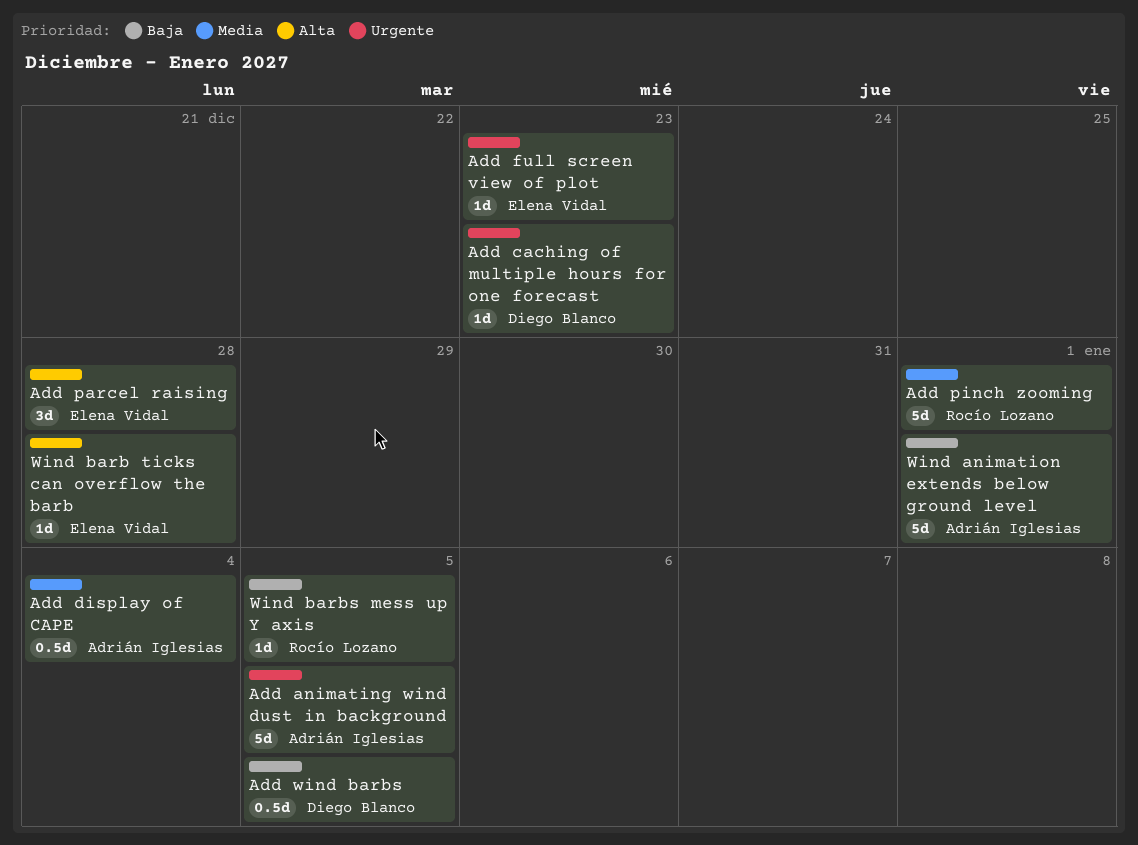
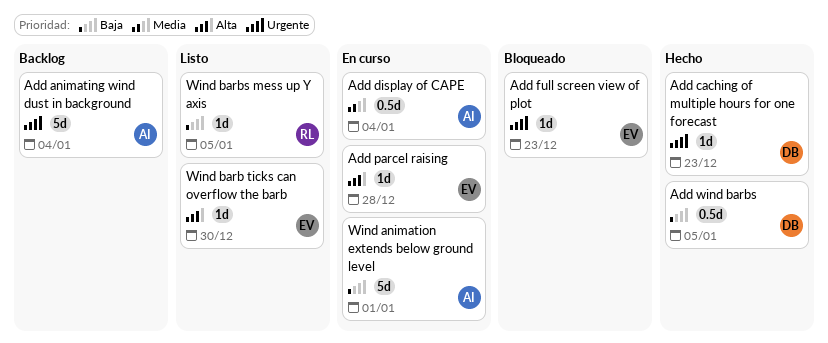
Add animating wind dust in background, due: Jan 5 -> Jan 4
Add parcel raising, estimate: 3d -> 1d
Add pinch zooming: present -> none
Wind barb ticks can overflow the barb, due: Dec 28 -> Dec 30

